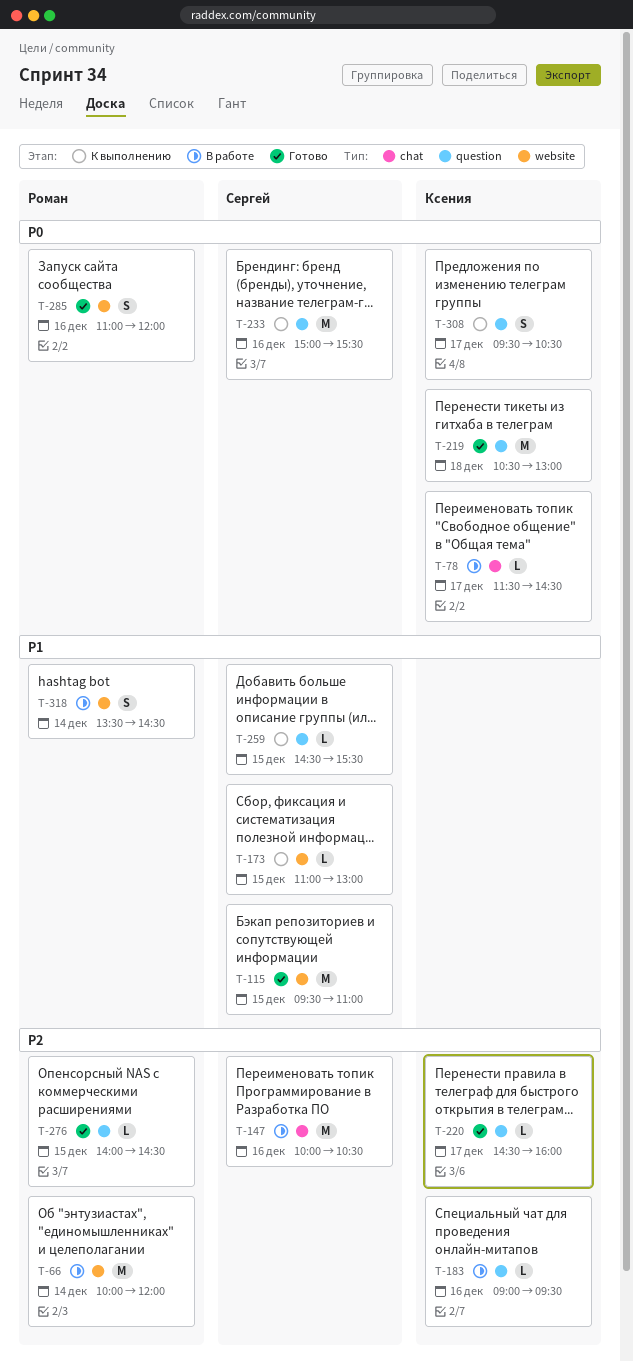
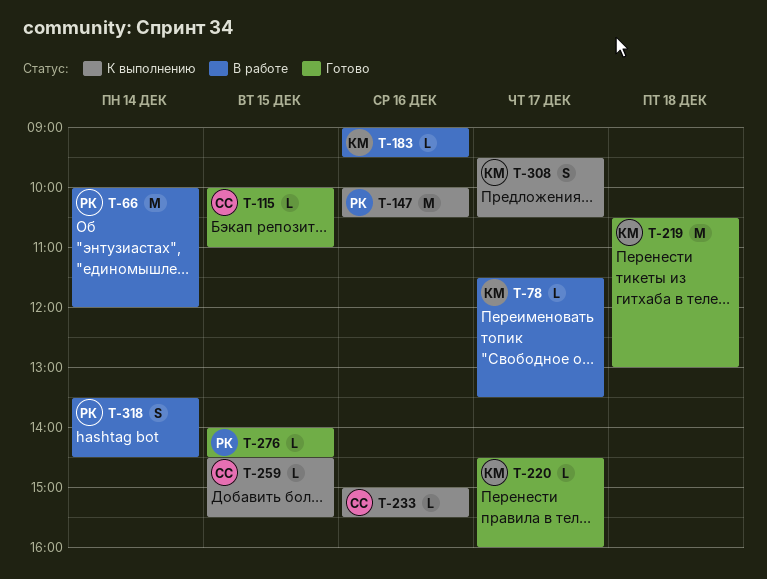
T-78, ends: 14:30 -> 13:30
T-115, estimate: M -> L
T-115, begins: 09:30 -> 10:00
T-147, status: В работе -> К выполнению
T-147, owner: Сергей -> Роман
T-173: present -> none
T-233, estimate: M -> L
T-285: present -> none

